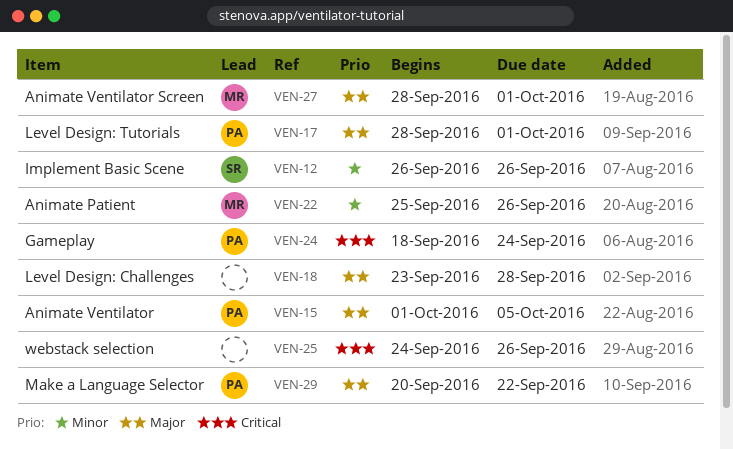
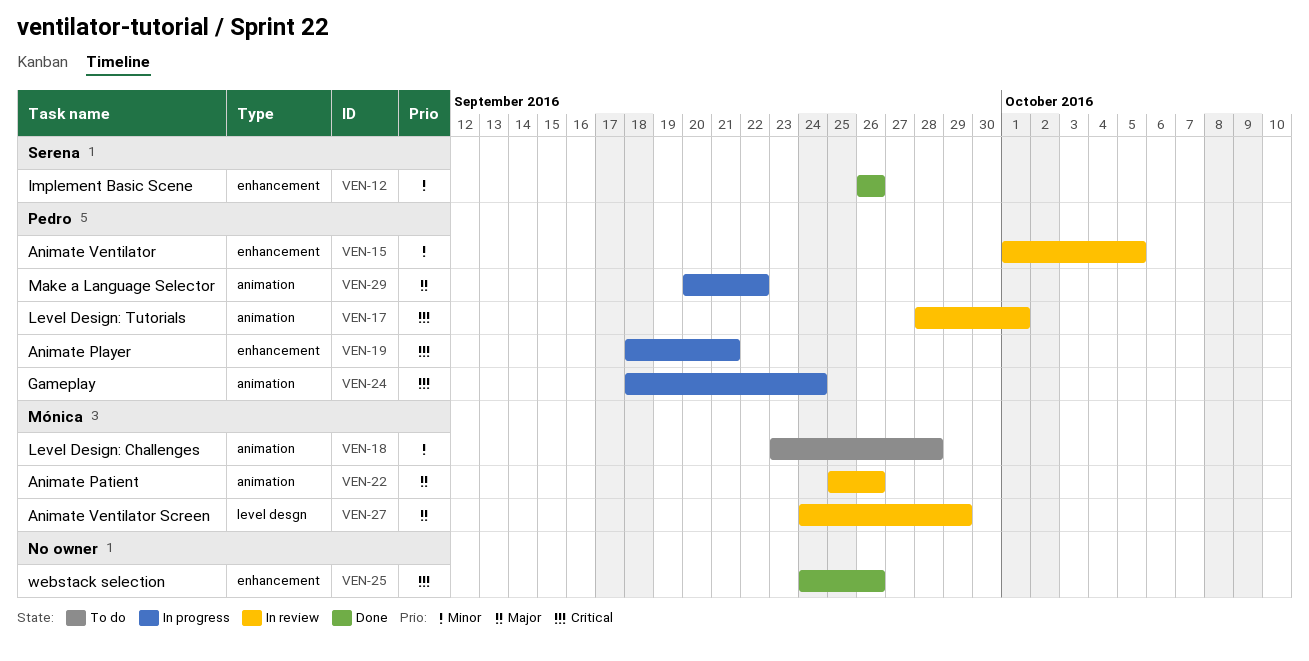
VEN-15, priority: Major -> Minor
VEN-17, priority: Major -> Critical
VEN-18, owner: none -> Mónica
VEN-18, priority: Major -> Minor
VEN-19: none -> present
VEN-22, priority: Minor -> Major
VEN-27, start: Sep 28 -> Sep 24
VEN-27, due: Oct 1 -> Sep 29

